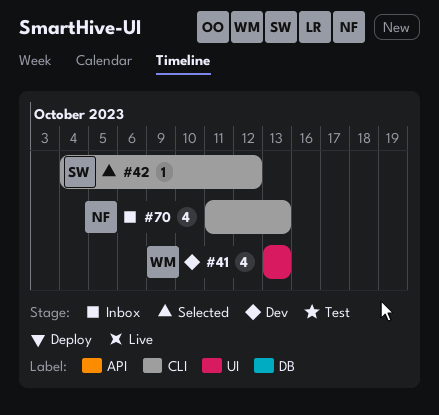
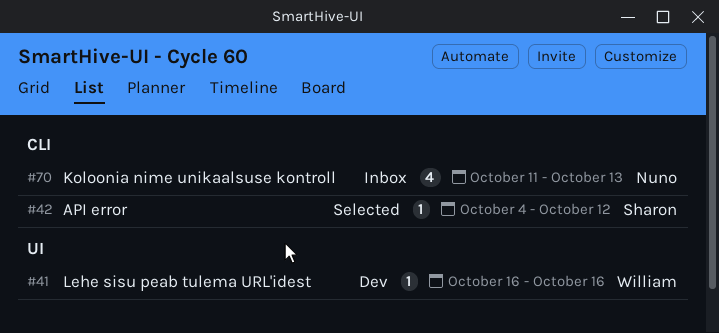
#41, estimate: 4 -> 1
#41, start: Oct 13 -> Oct 16
#41, due: Oct 13 -> Oct 16

